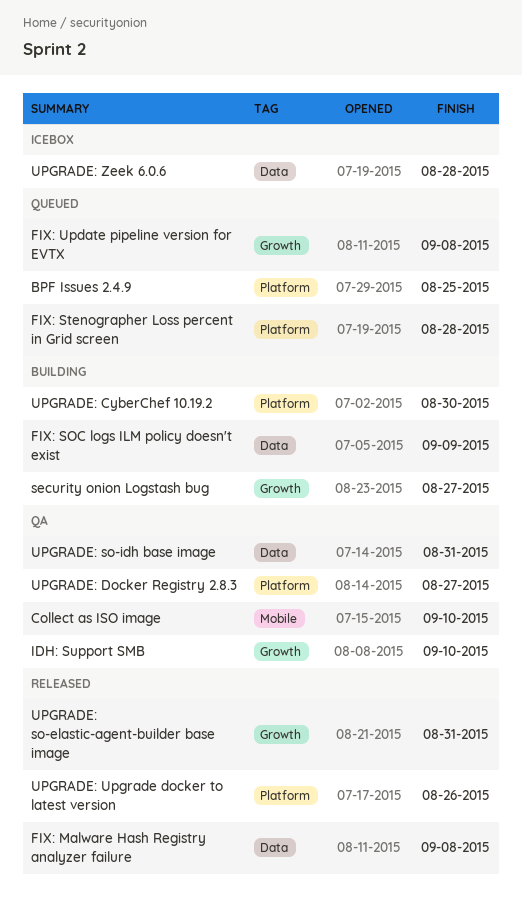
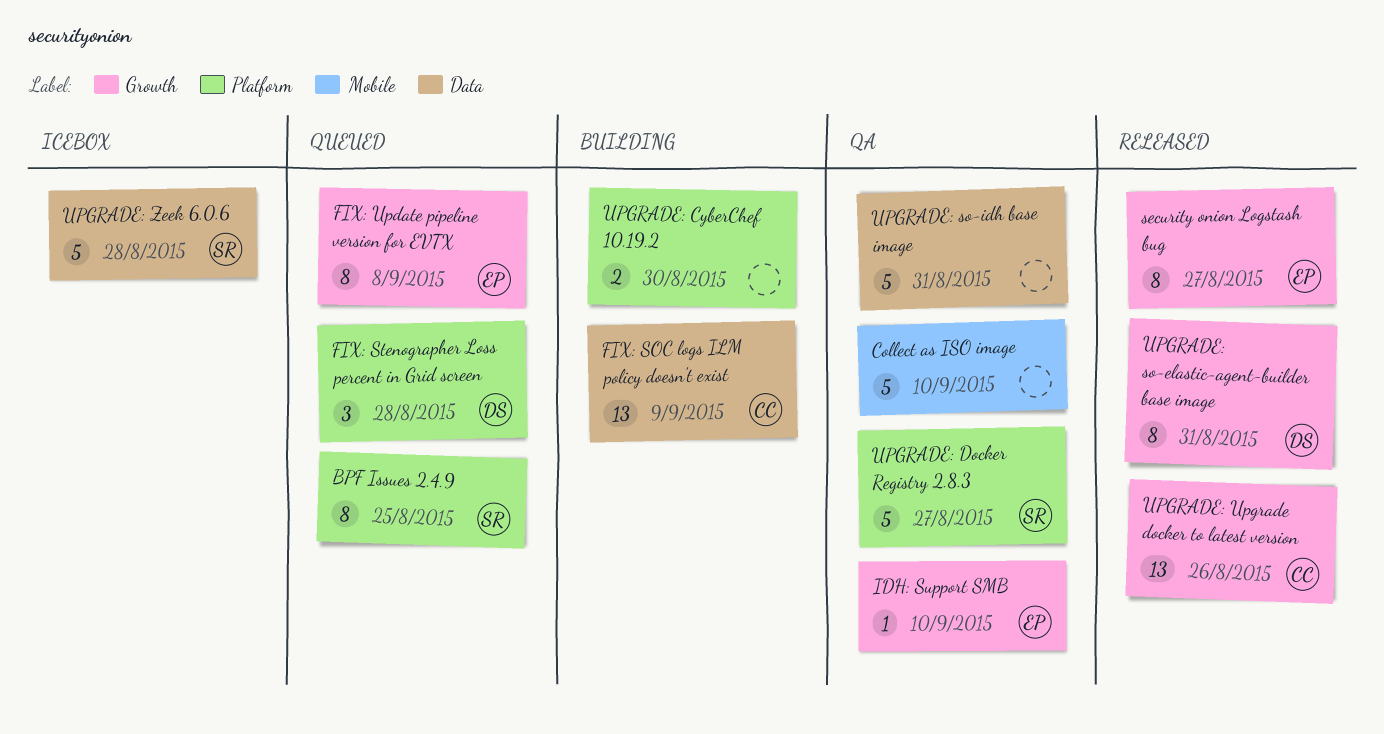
FIX: Malware Hash Registry analyzer failure: present -> none
security onion Logstash bug, status: Building -> Released
UPGRADE: Upgrade docker to latest version, label: Platform -> Growth

